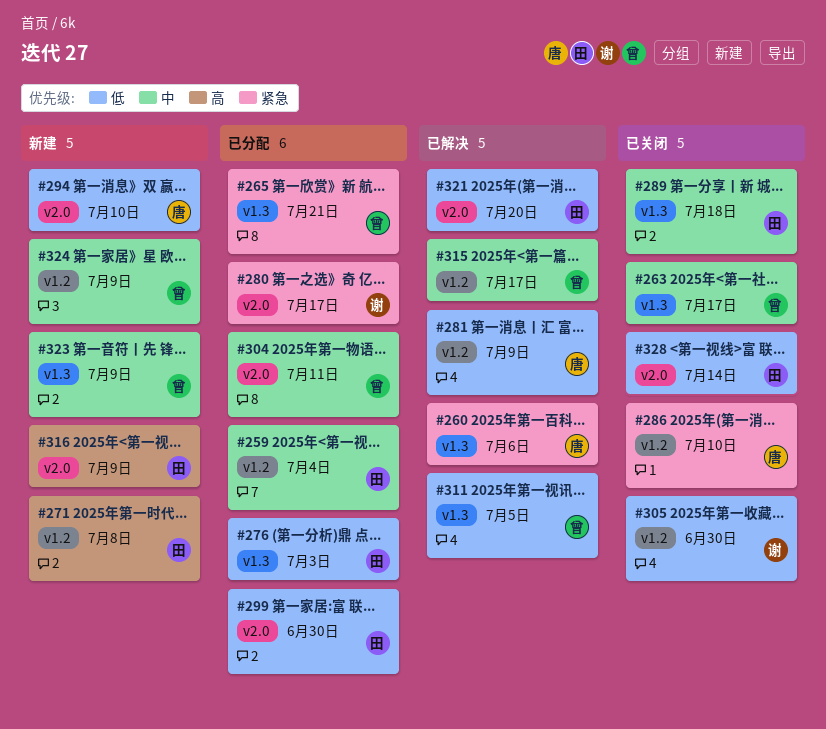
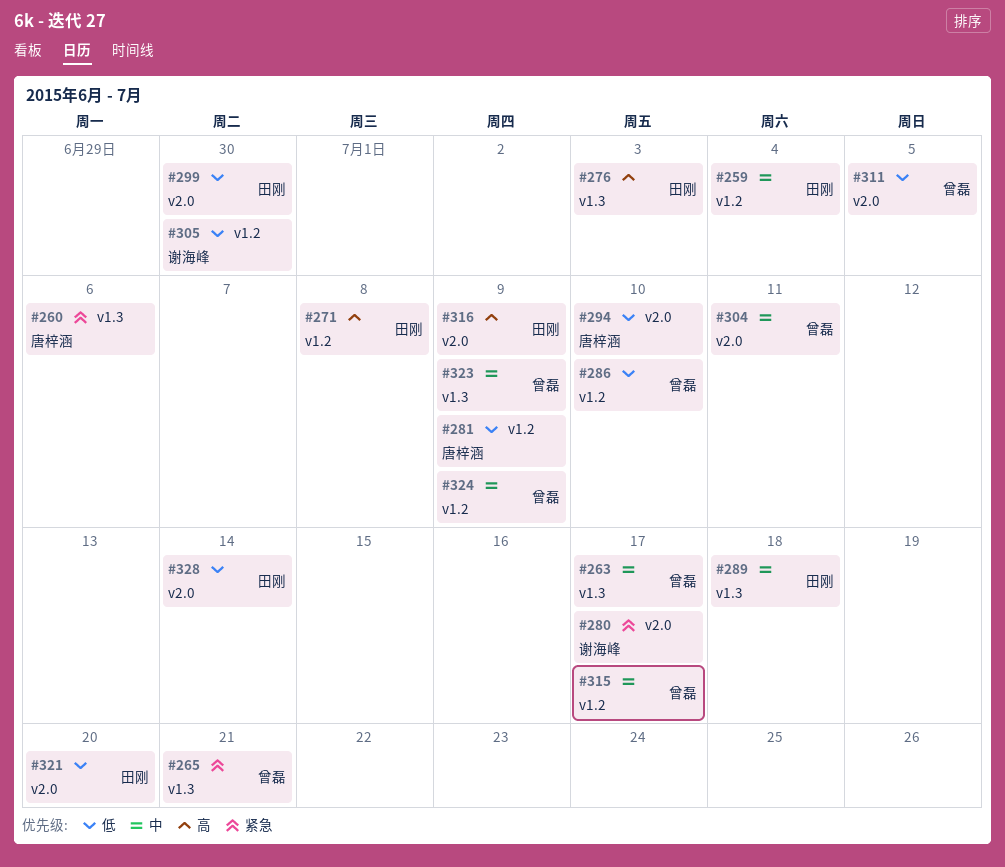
#276, priority: 低 -> 高
#286, owner: 唐梓涵 -> 曾磊
#286, priority: 紧急 -> 低
#311, label: v1.3 -> v2.0

